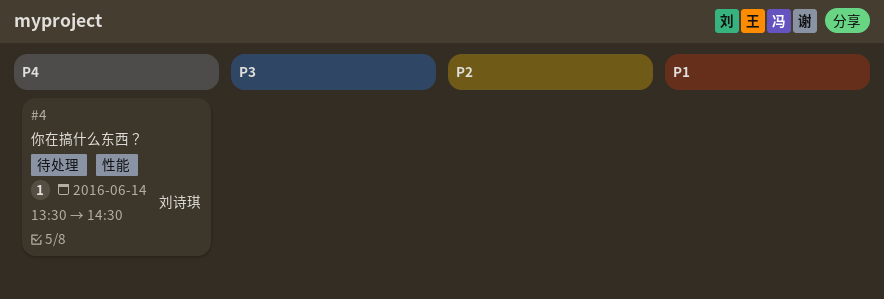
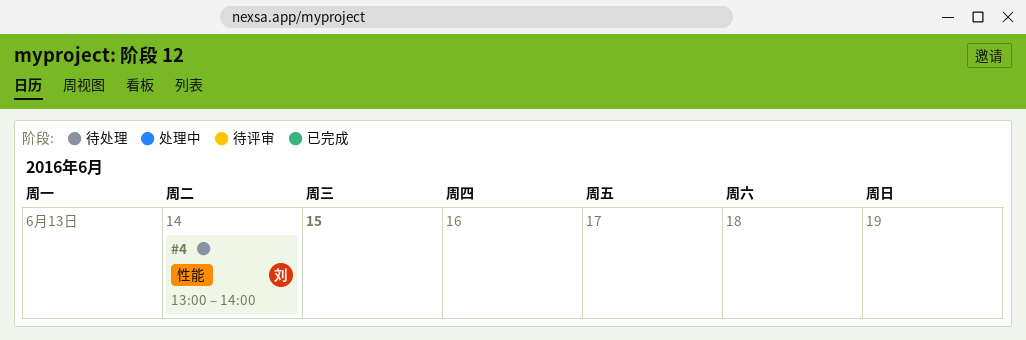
#4, begins: 13:30 -> 13:00
#4, ends: 14:30 -> 14:00

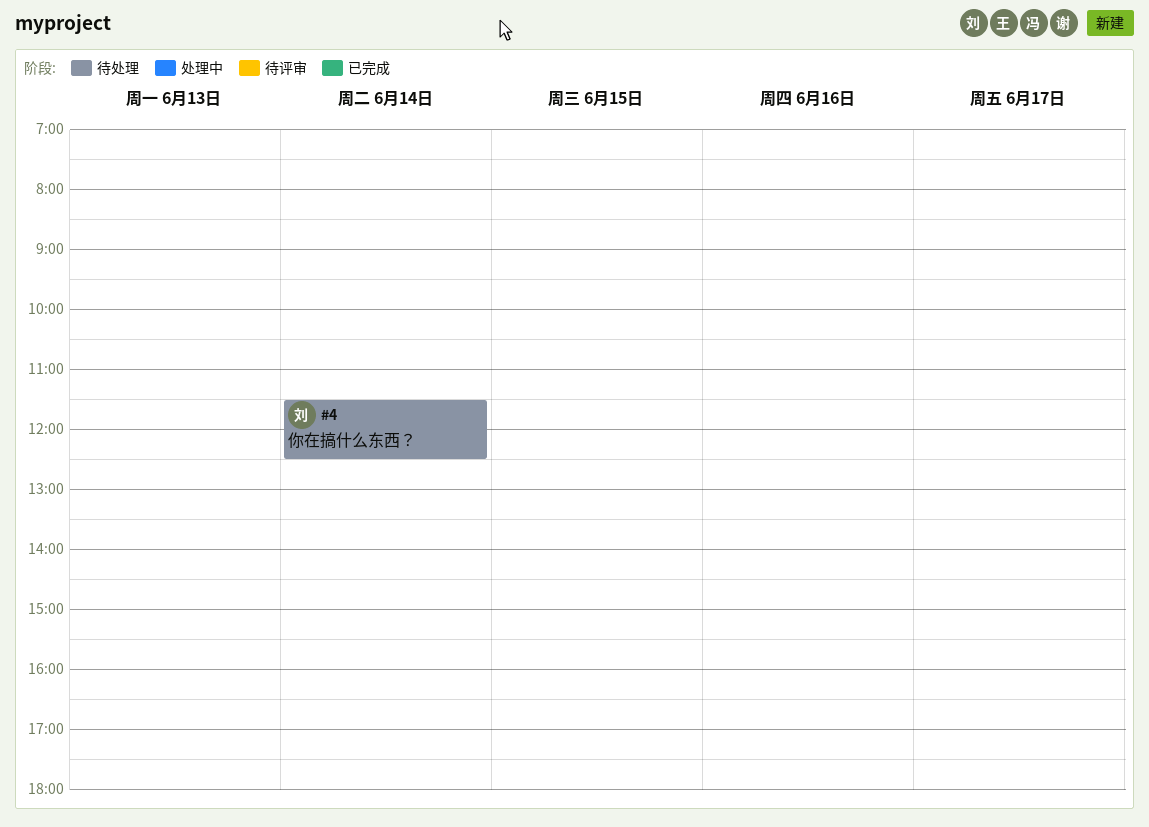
#4, begins: 13:00 -> 11:30
#4, ends: 14:00 -> 12:30

